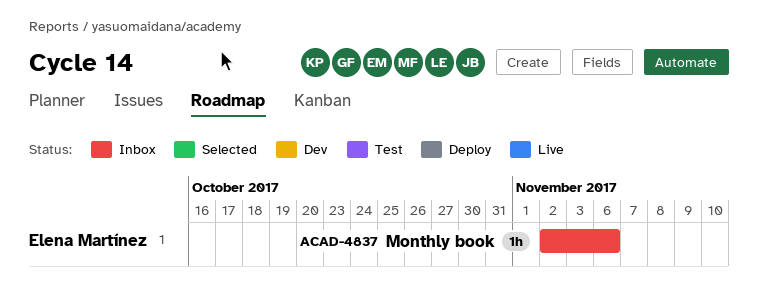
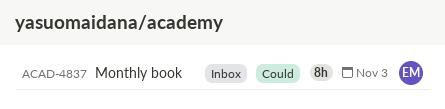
ACAD-4837, estimate: 1h -> 8h
ACAD-4837, due: Nov 6 -> Nov 3

